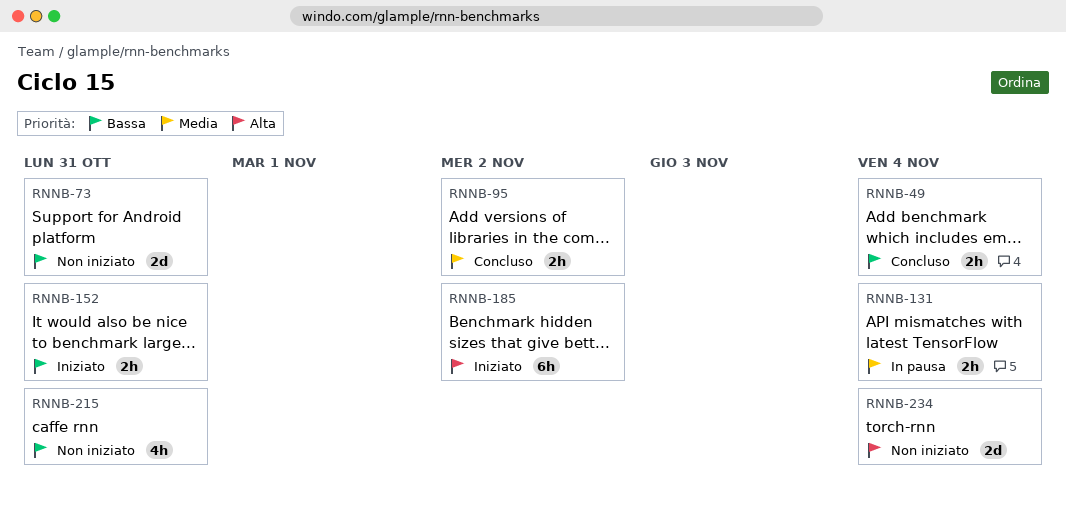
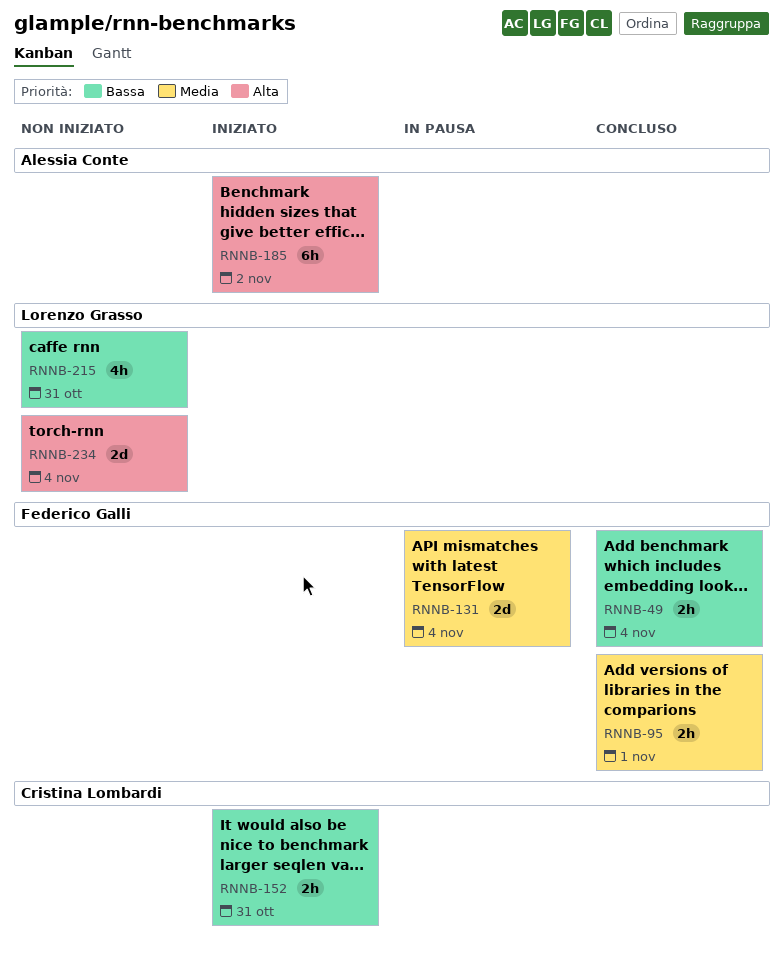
RNNB-73: present -> none
RNNB-95, due: Nov 2 -> Nov 1
RNNB-131, estimate: 2h -> 2d

